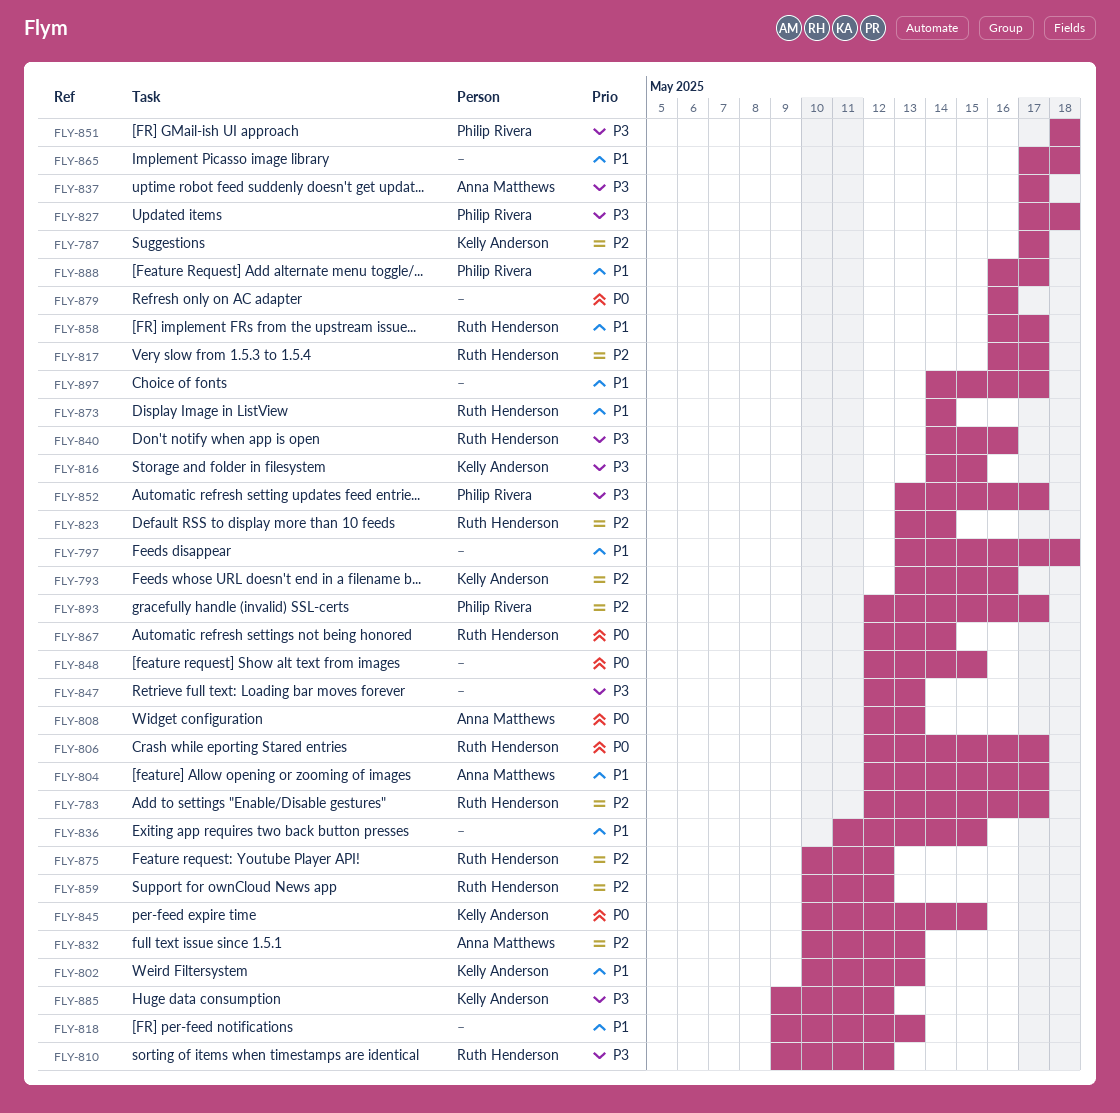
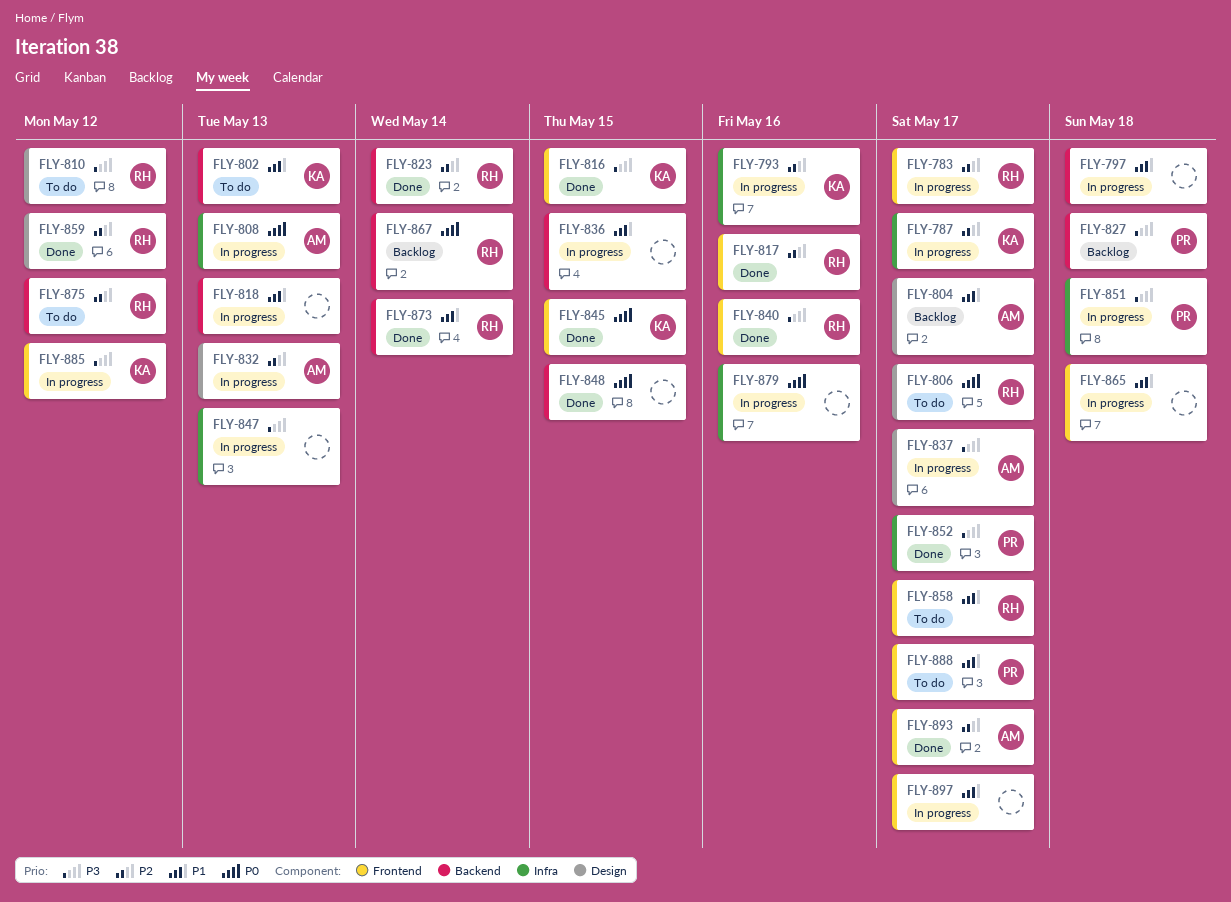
FLY-817, due: May 17 -> May 16
FLY-893, owner: Philip Rivera -> Anna Matthews

